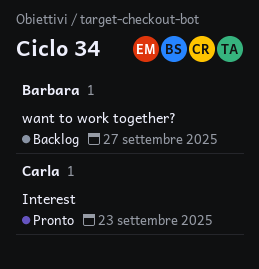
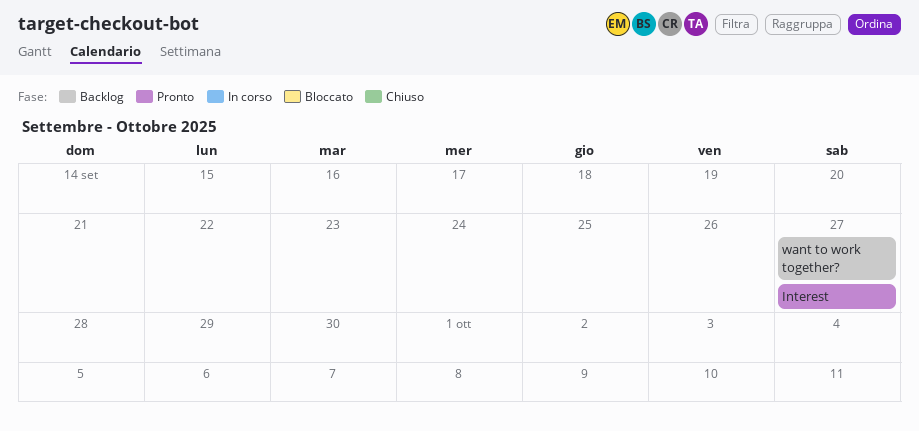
Interest, due: Sep 23 -> Sep 27

